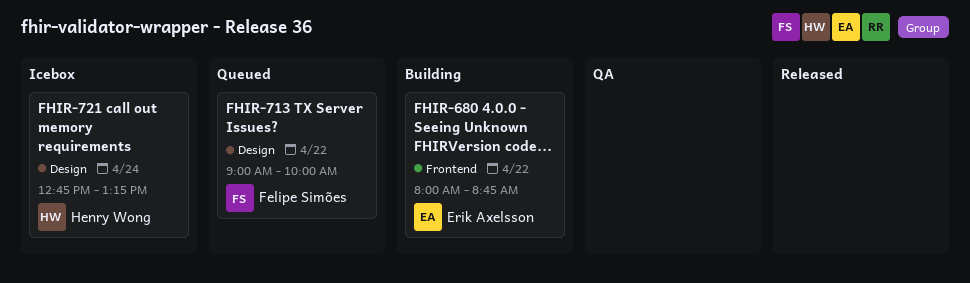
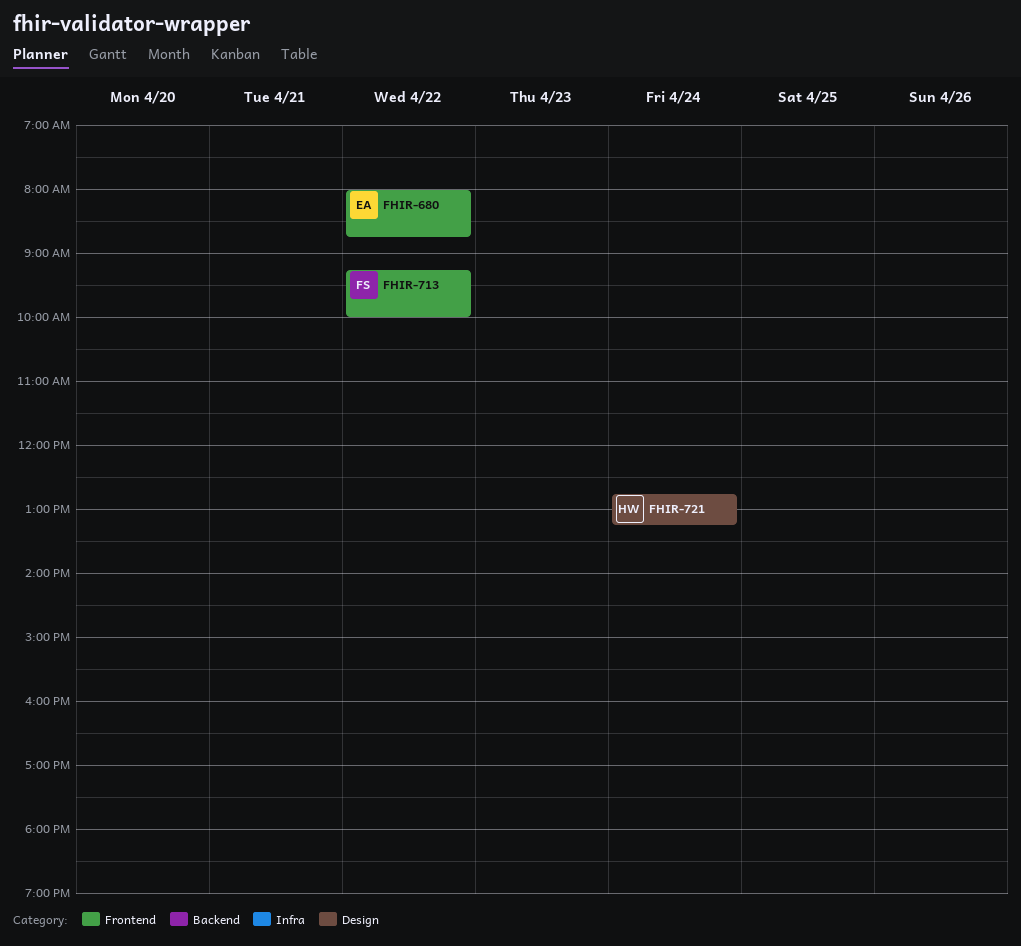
FHIR-713, label: Design -> Frontend
FHIR-713, begins: 09:00 -> 09:15

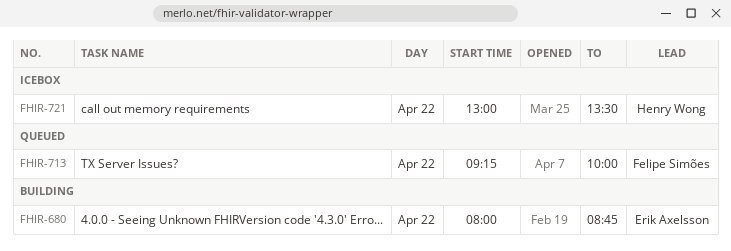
FHIR-721, day: Apr 24 -> Apr 22
FHIR-721, begins: 12:45 -> 13:00
FHIR-721, ends: 13:15 -> 13:30

